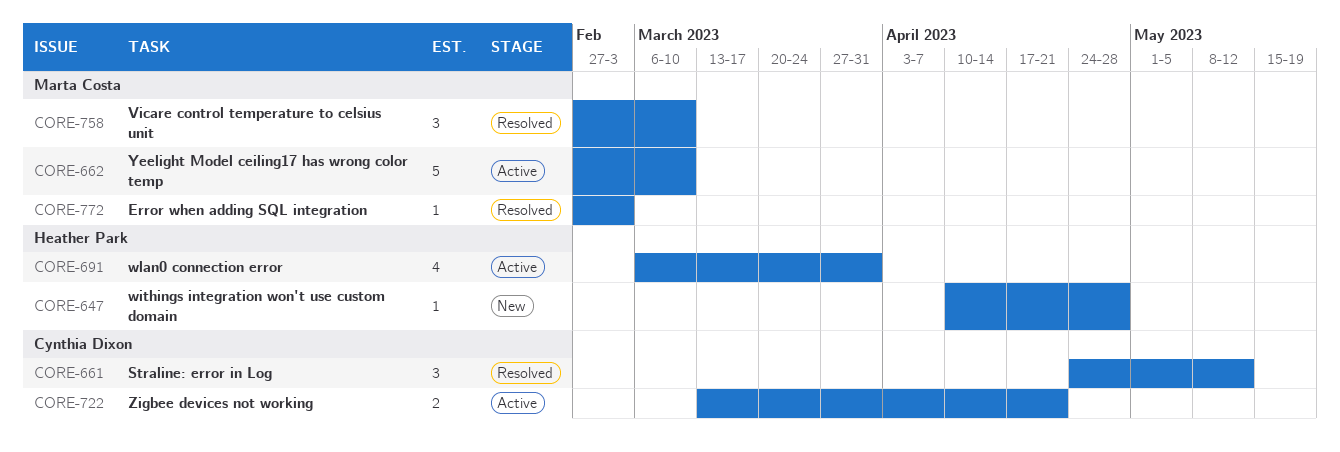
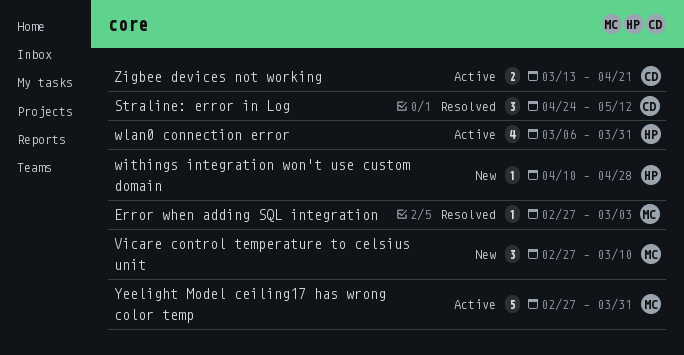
Vicare control temperature to celsius unit, status: Resolved -> New
Yeelight Model ceiling17 has wrong color temp, due: Mar 10 -> Mar 31

